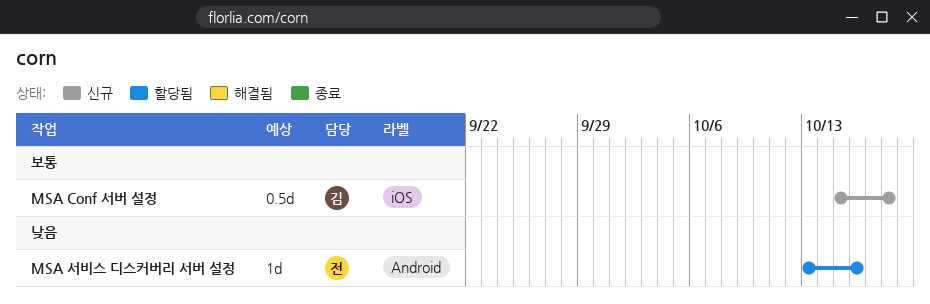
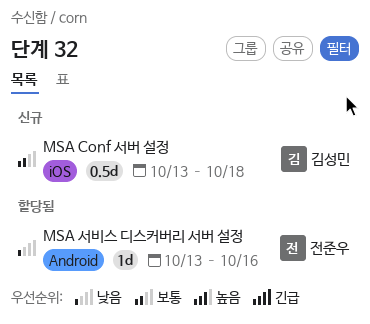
MSA Conf 서버 설정, start: Oct 15 -> Oct 13

